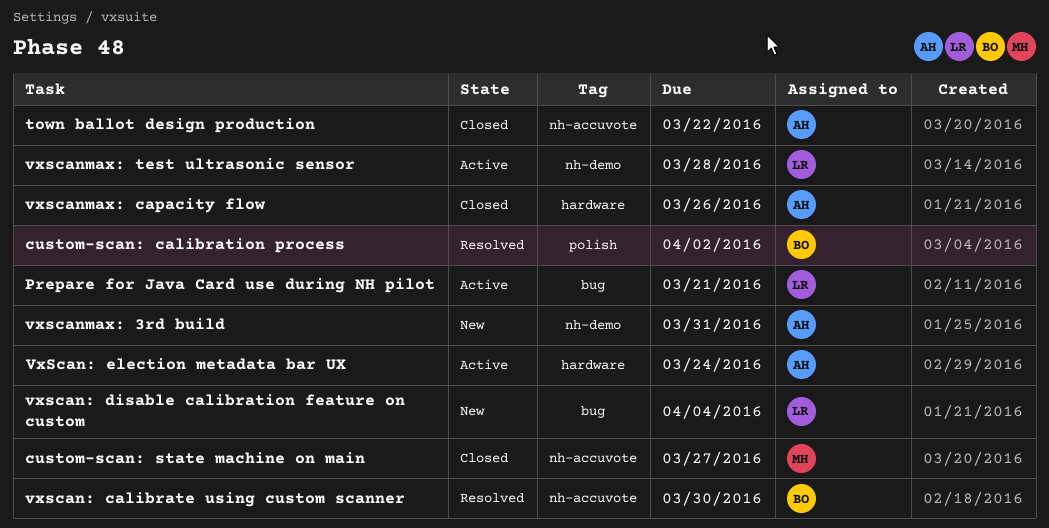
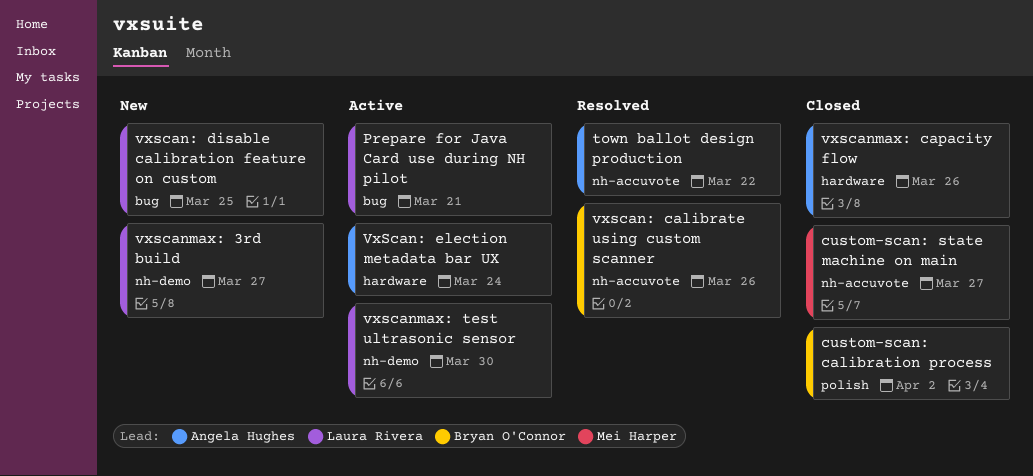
custom-scan: calibration process, status: Resolved -> Closed
town ballot design production, status: Closed -> Resolved
vxscan: calibrate using custom scanner, due: Mar 30 -> Mar 26
vxscan: disable calibration feature on custom, due: Apr 4 -> Mar 25
vxscanmax: 3rd build, owner: Angela Hughes -> Laura Rivera
vxscanmax: 3rd build, due: Mar 31 -> Mar 27
vxscanmax: test ultrasonic sensor, due: Mar 28 -> Mar 30

